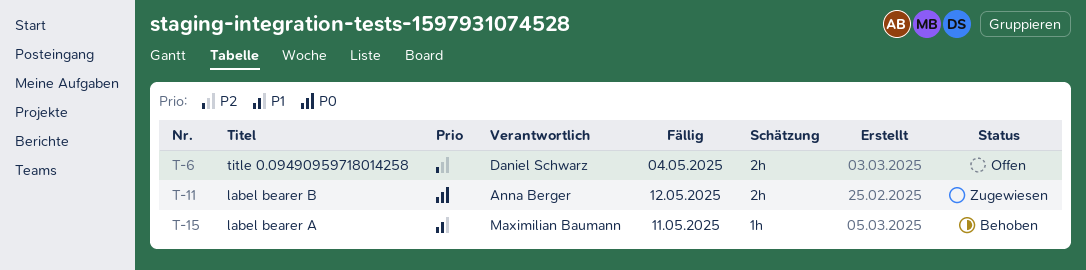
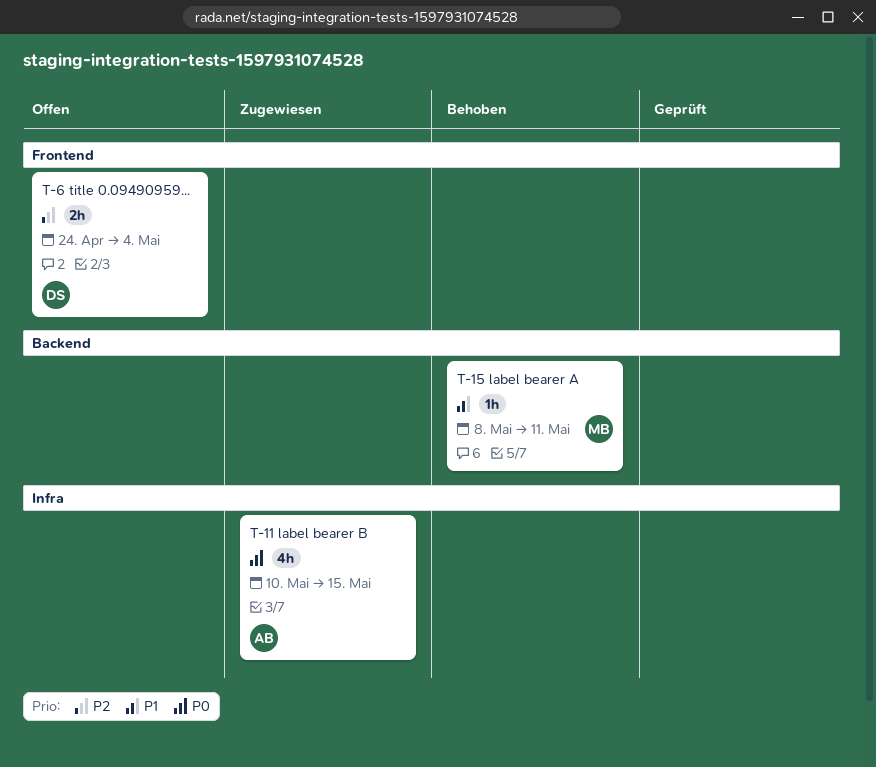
T-11, estimate: 2h -> 4h
T-11, due: May 12 -> May 15

